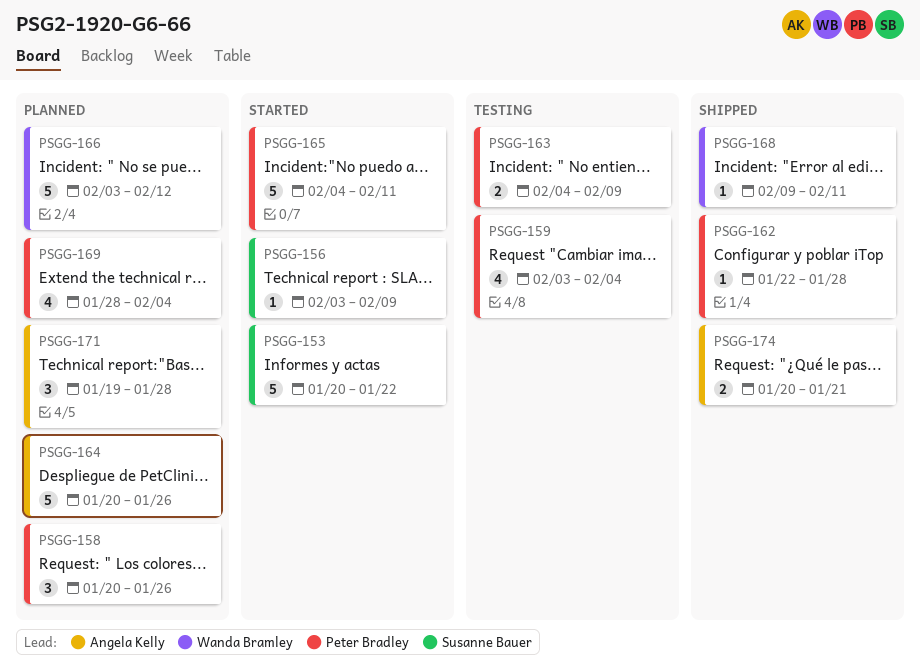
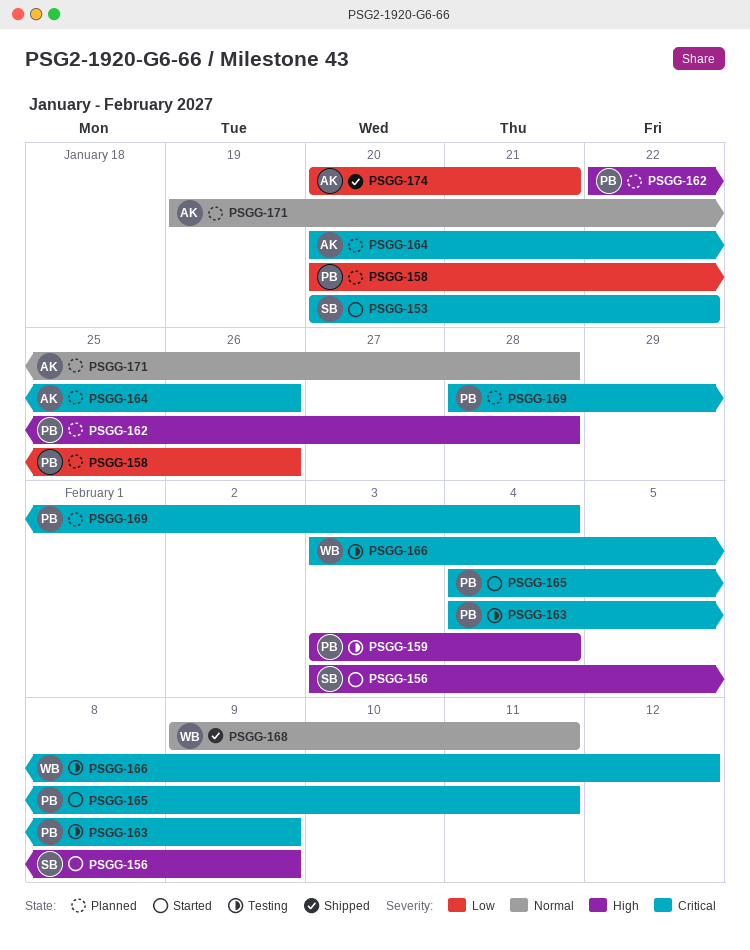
PSGG-162, status: Shipped -> Planned
PSGG-166, status: Planned -> Testing

